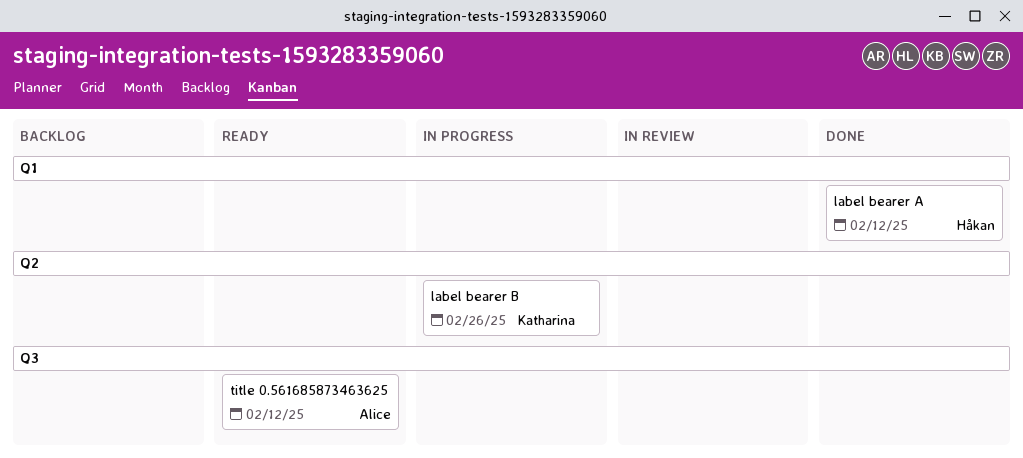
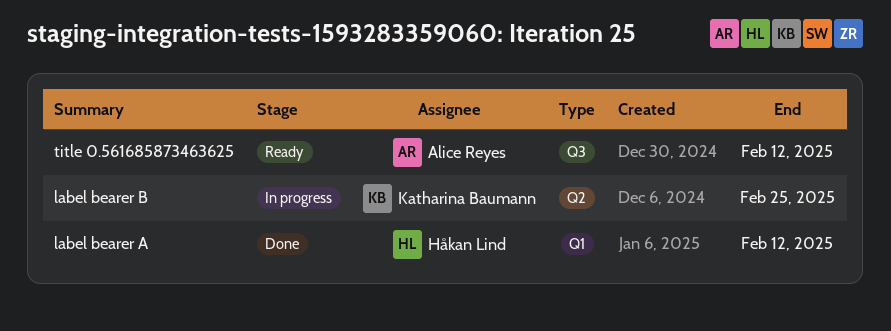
label bearer B, due: Feb 26 -> Feb 25

